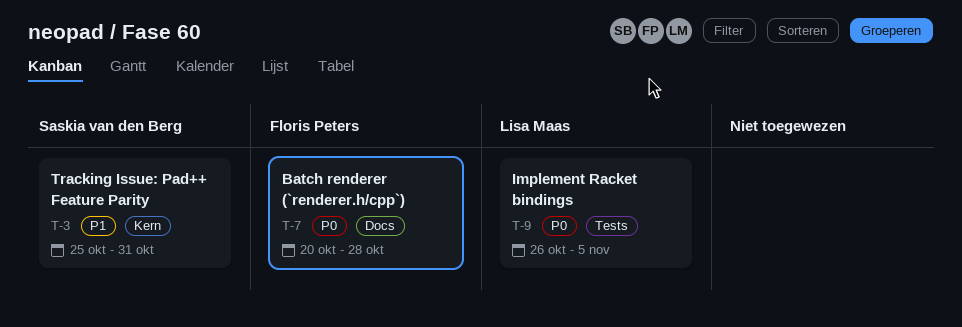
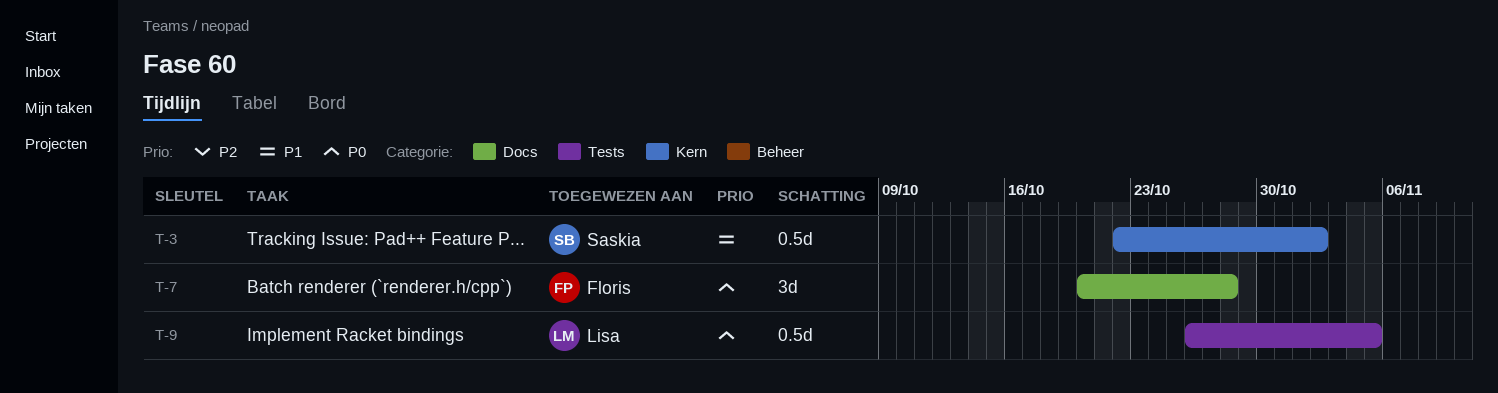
T-3, start: Oct 25 -> Oct 22
T-3, due: Oct 31 -> Nov 2

